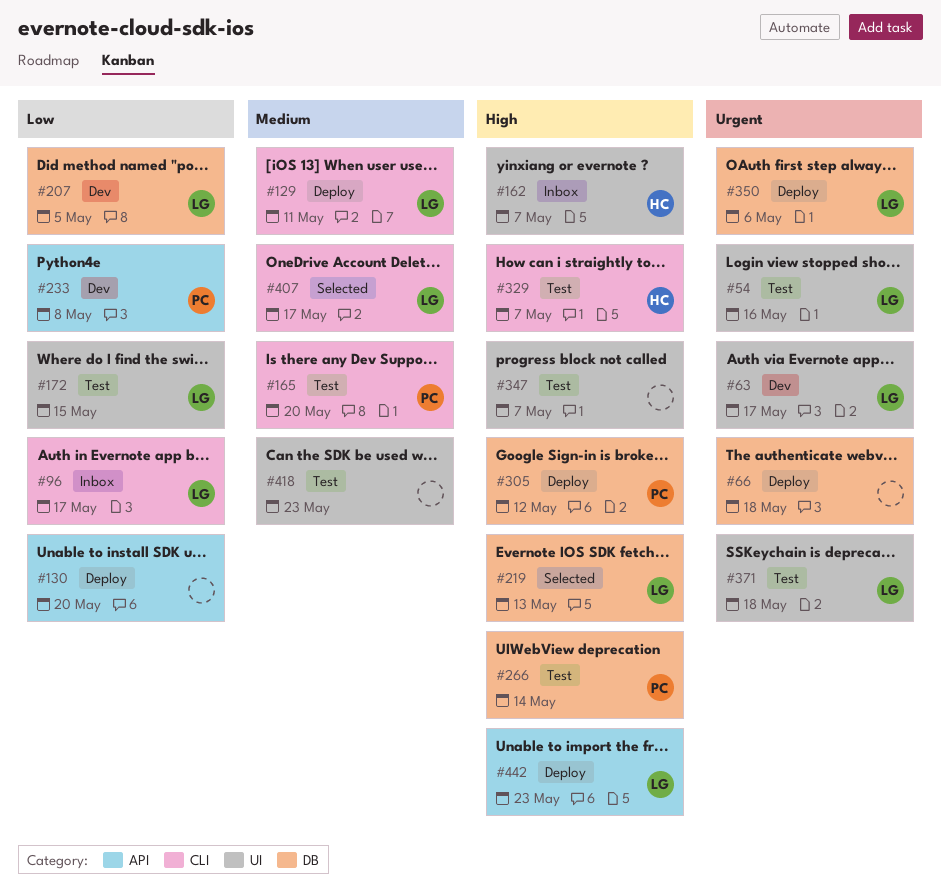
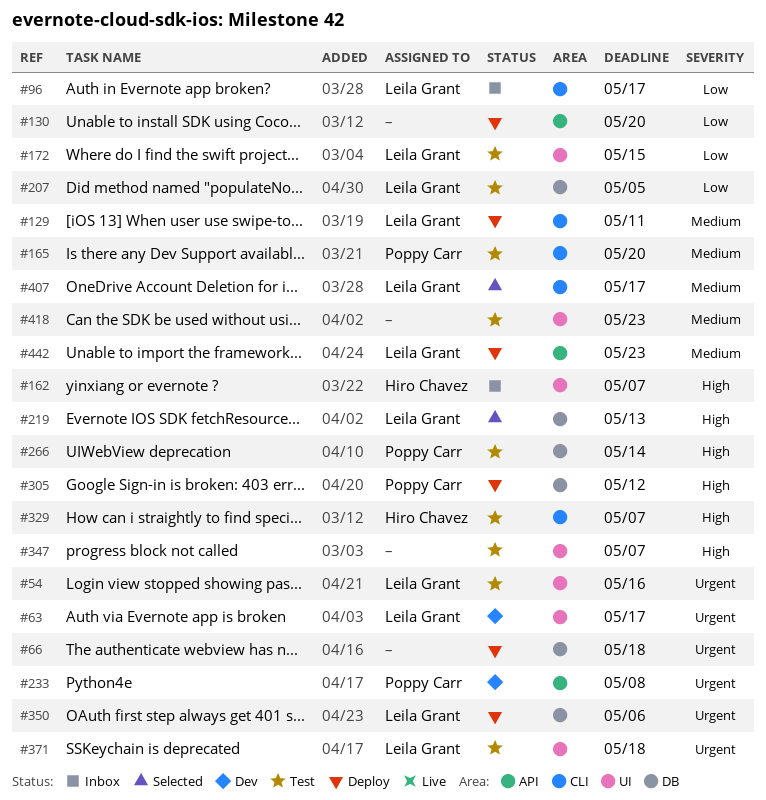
#207, status: Dev -> Test
#233, priority: Low -> Urgent
#442, priority: High -> Medium

